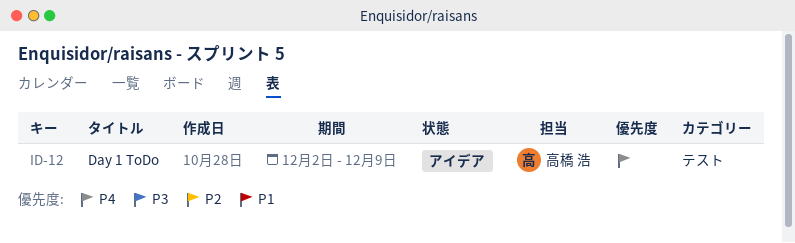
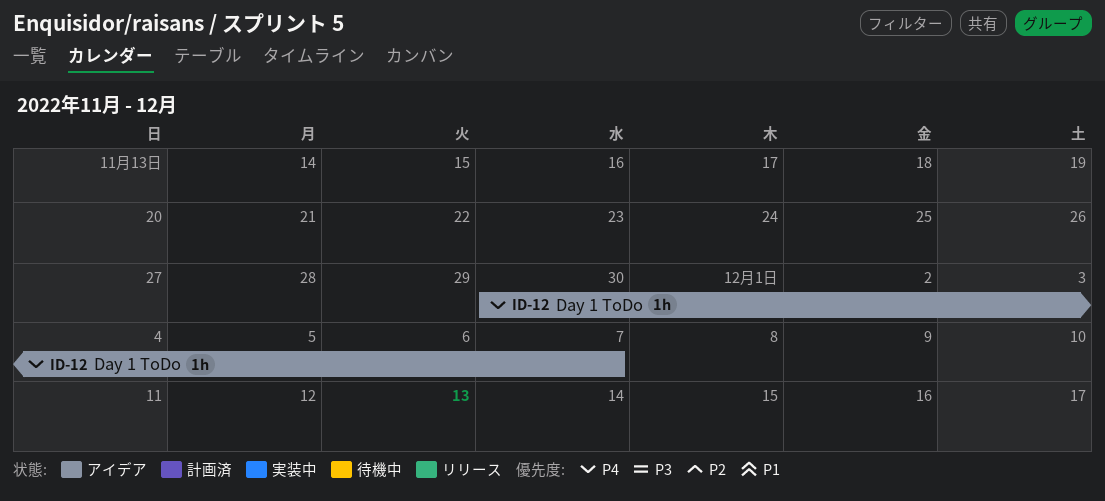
ID-12, start: Dec 2 -> Nov 30
ID-12, due: Dec 9 -> Dec 7

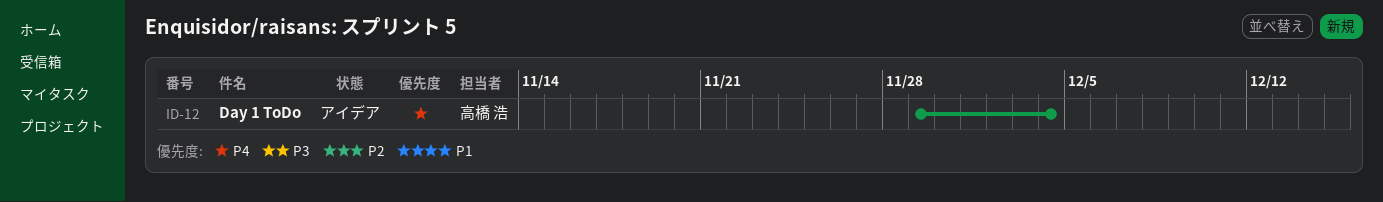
ID-12, start: Nov 30 -> Nov 29
ID-12, due: Dec 7 -> Dec 4

